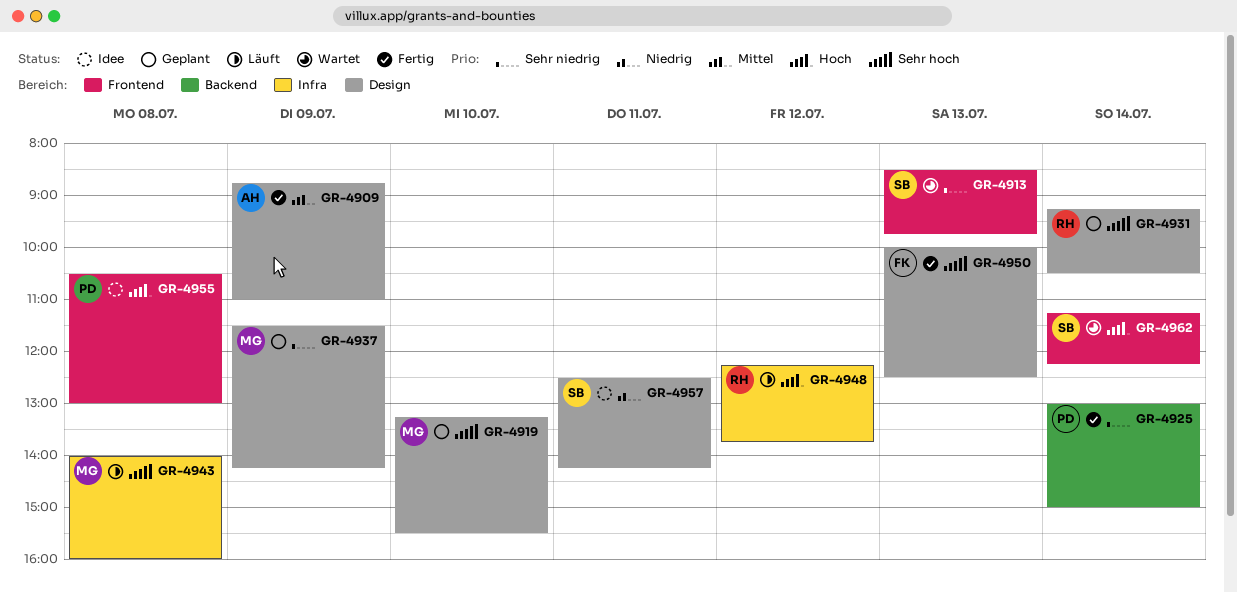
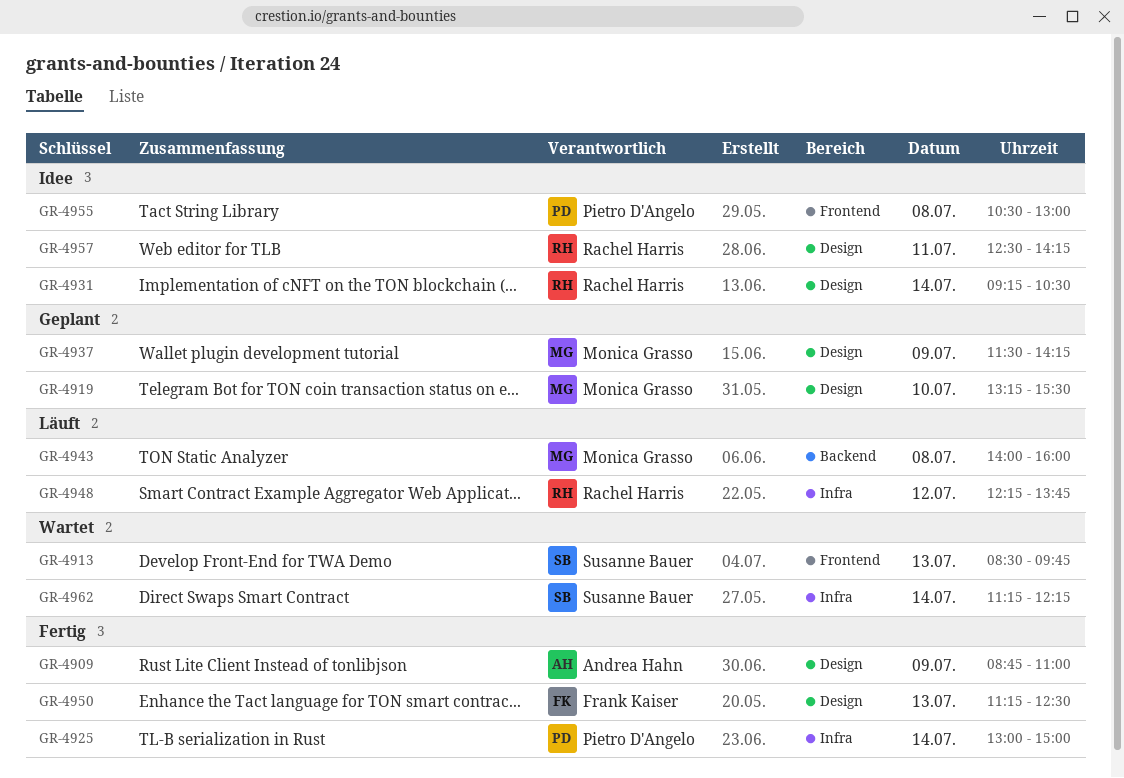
GR-4925, label: Backend -> Infra
GR-4931, status: Geplant -> Idee
GR-4943, label: Infra -> Backend
GR-4950, begins: 10:00 -> 11:15
GR-4957, owner: Susanne Bauer -> Rachel Harris
GR-4962, label: Frontend -> Infra

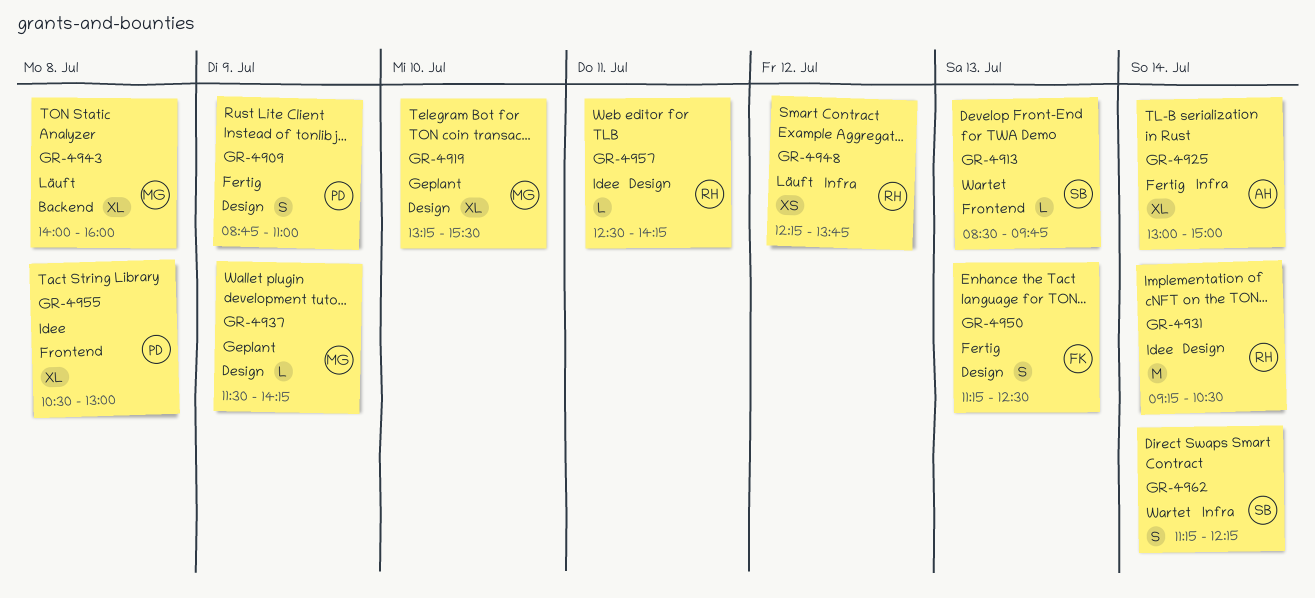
GR-4909, owner: Andrea Hahn -> Pietro D'Angelo
GR-4925, owner: Pietro D'Angelo -> Andrea Hahn

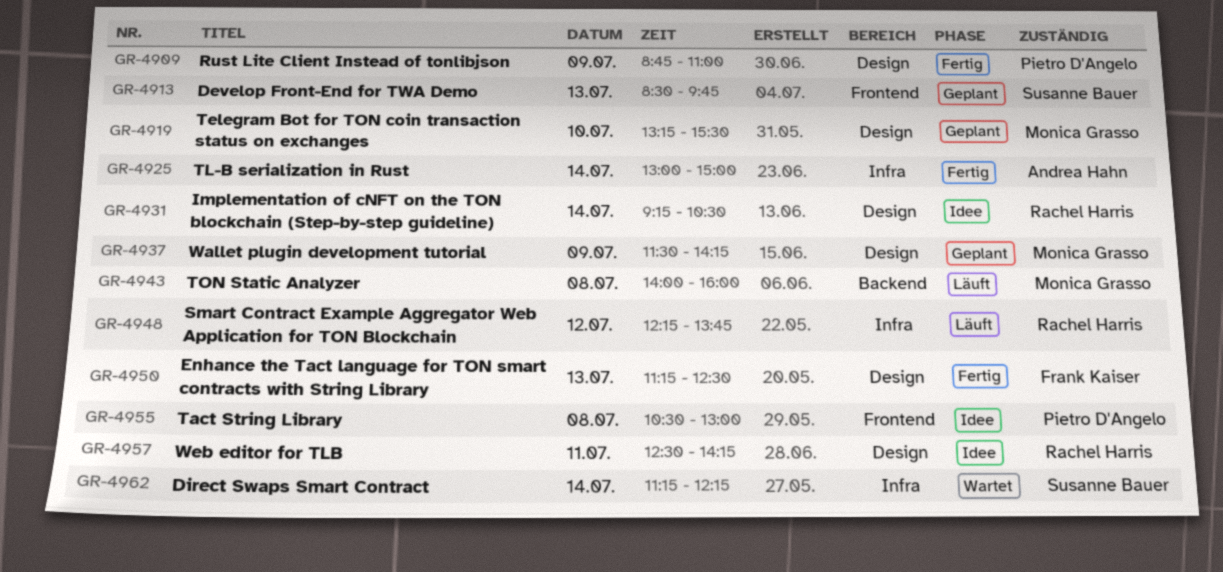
GR-4913, status: Wartet -> Geplant

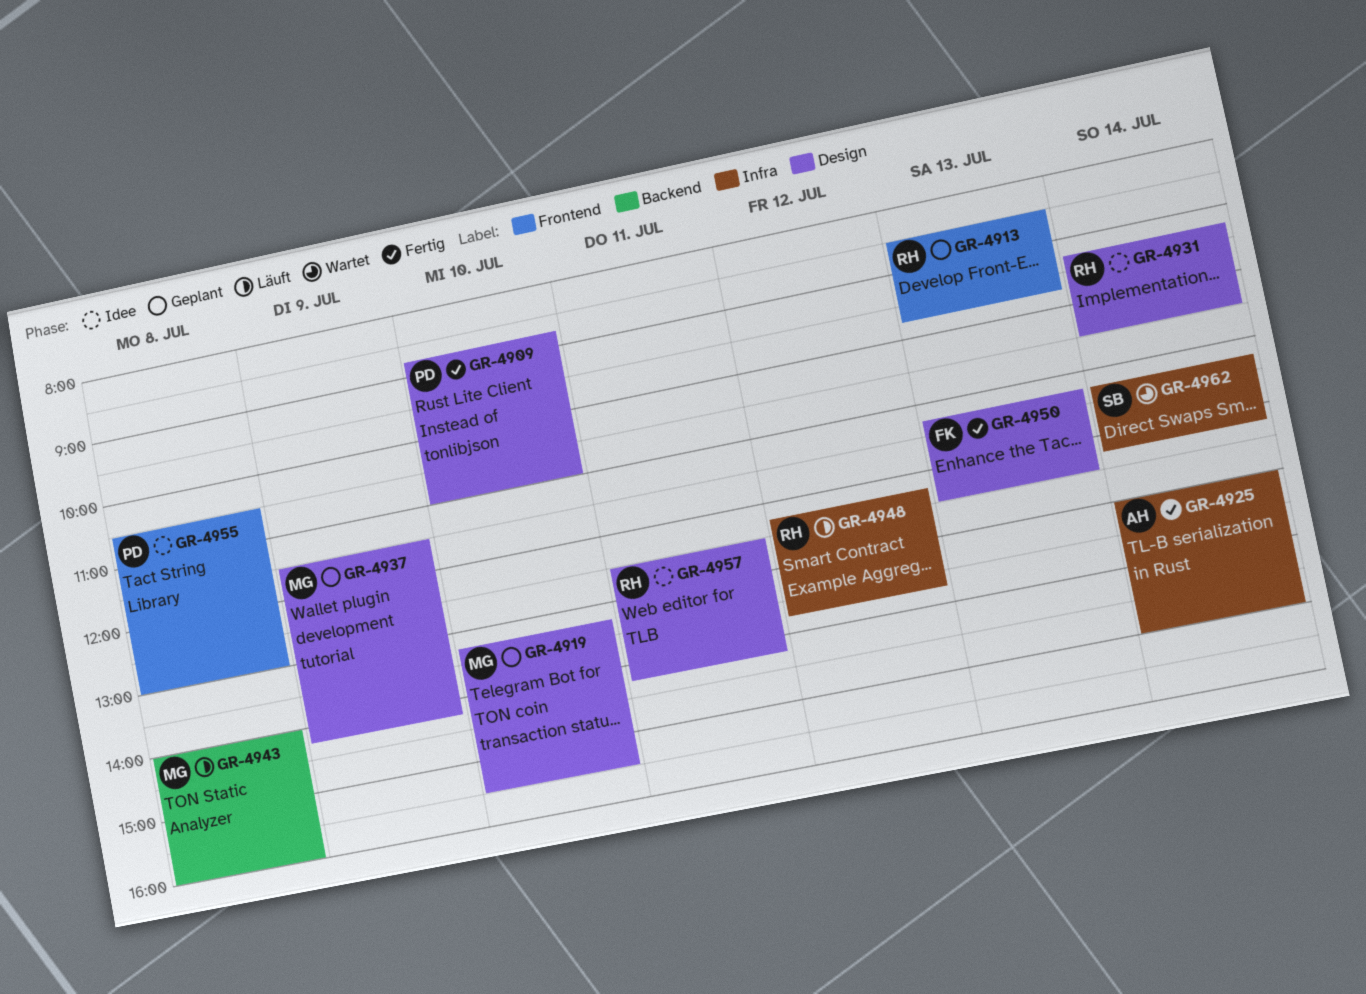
GR-4909, day: Jul 9 -> Jul 10
GR-4913, owner: Susanne Bauer -> Rachel Harris

